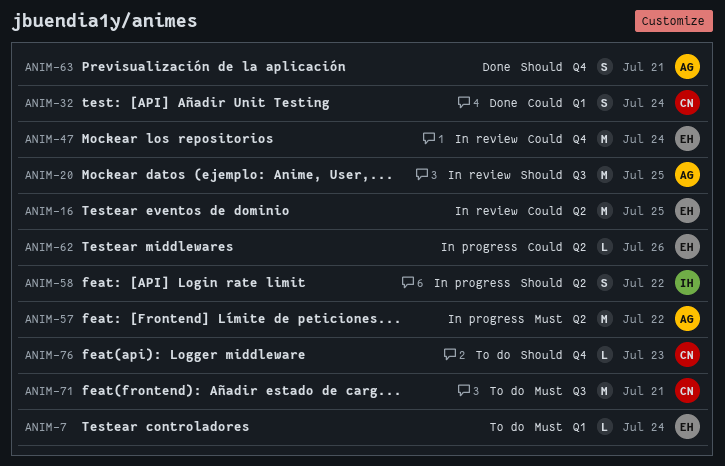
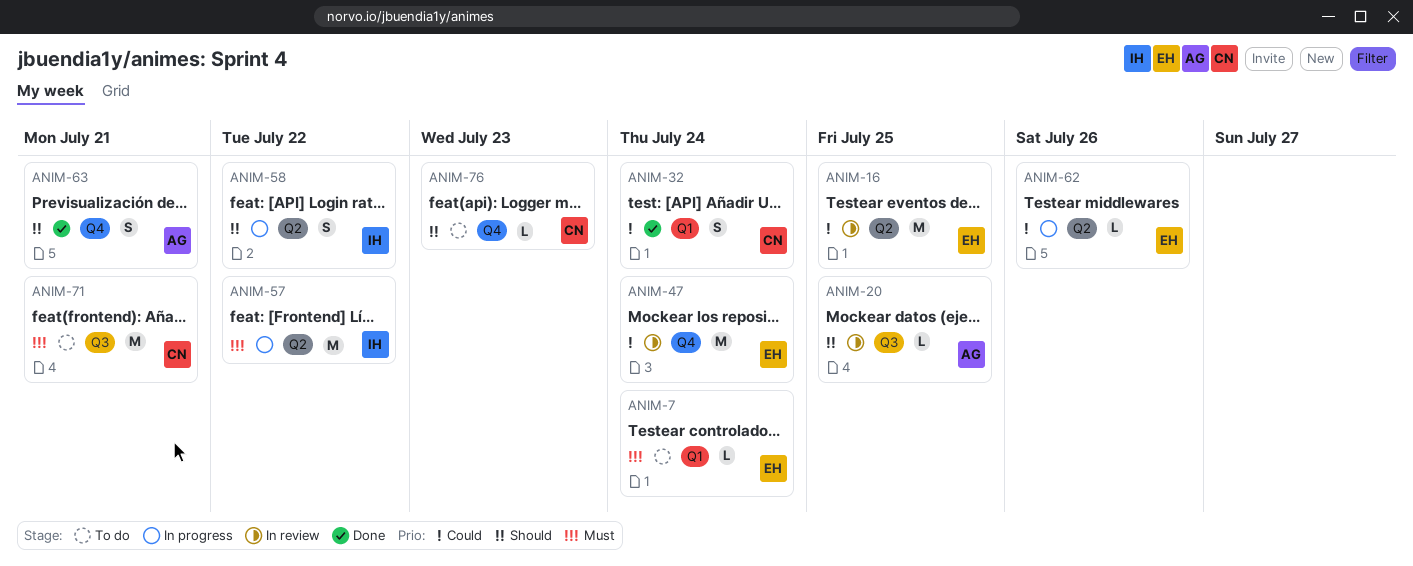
ANIM-20, estimate: M -> L
ANIM-57, owner: AG -> IH

